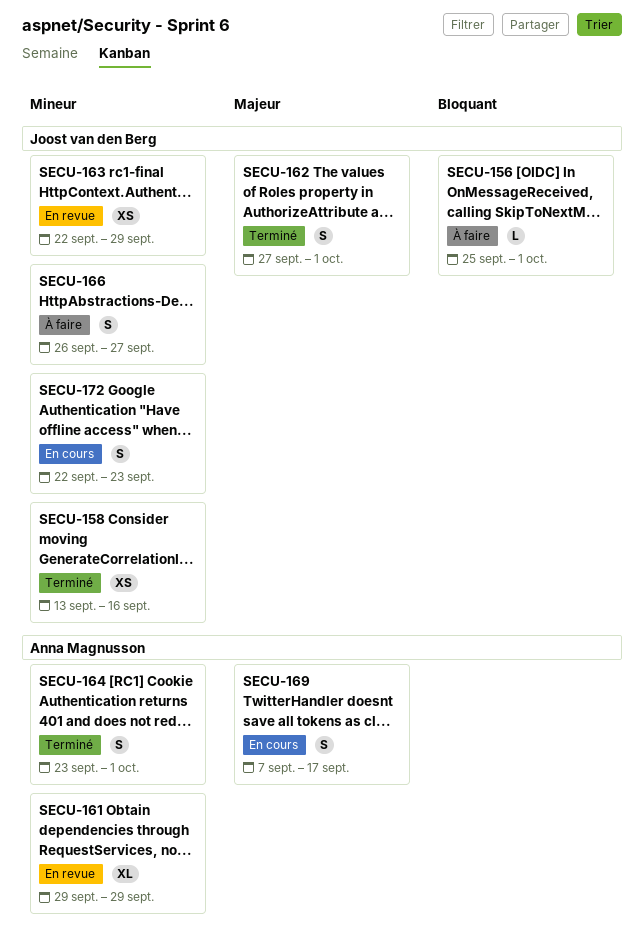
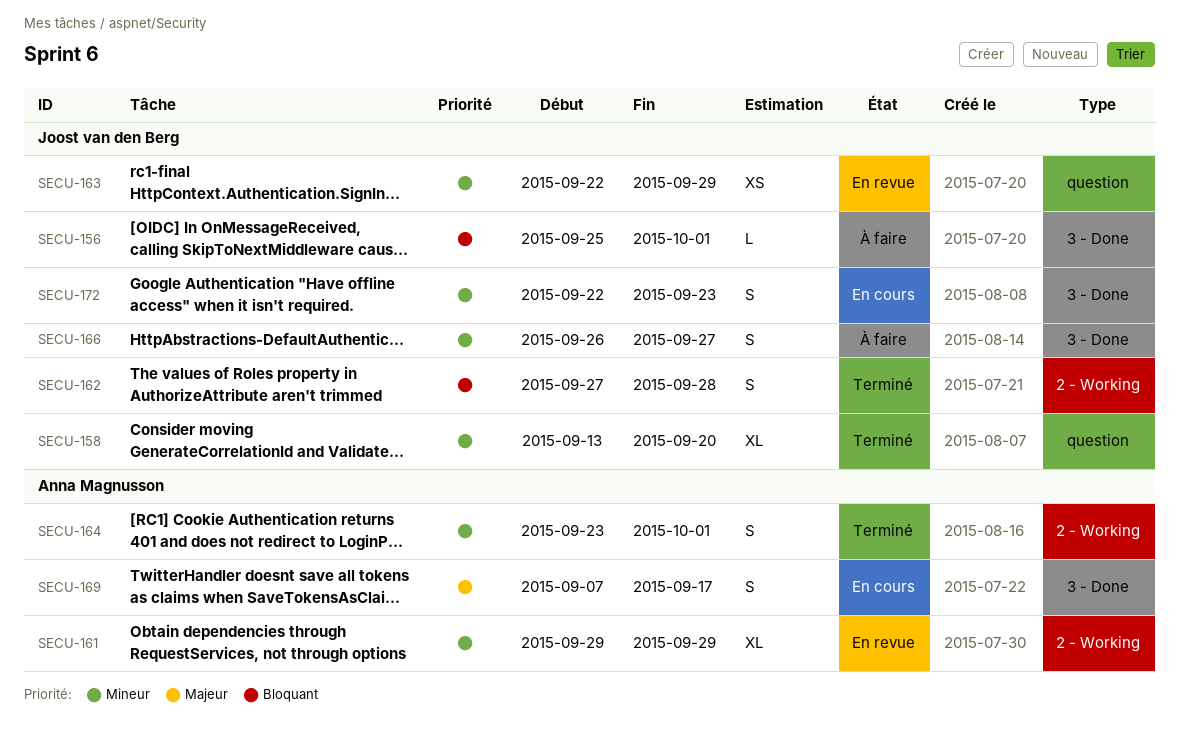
SECU-158, estimate: XS -> XL
SECU-158, due: Sep 16 -> Sep 20
SECU-162, priority: Majeur -> Bloquant
SECU-162, due: Oct 1 -> Sep 28

